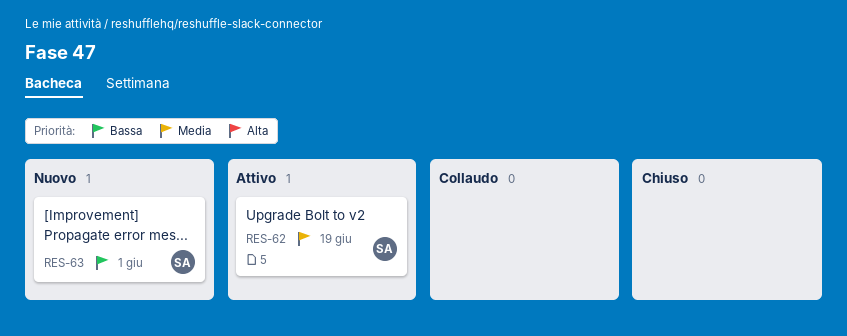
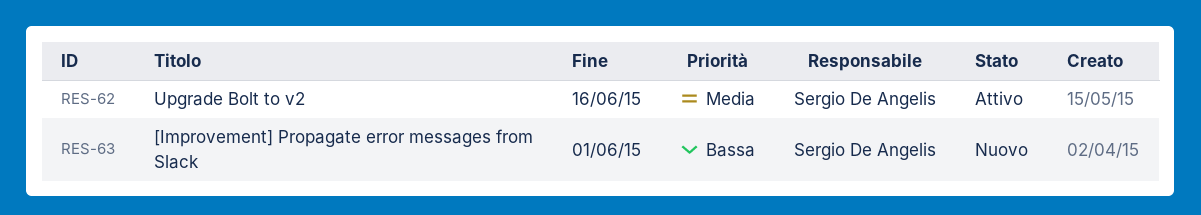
RES-62, due: Jun 19 -> Jun 16

